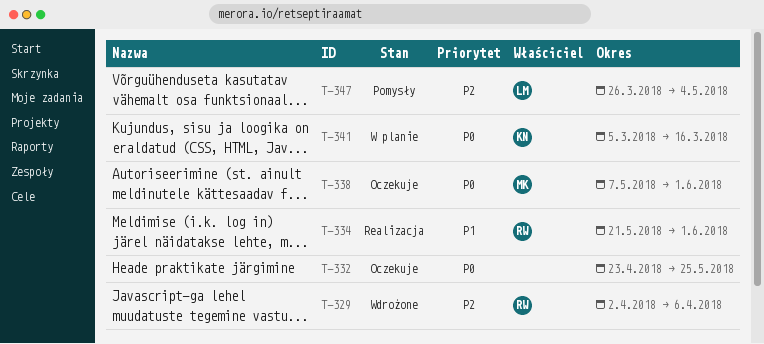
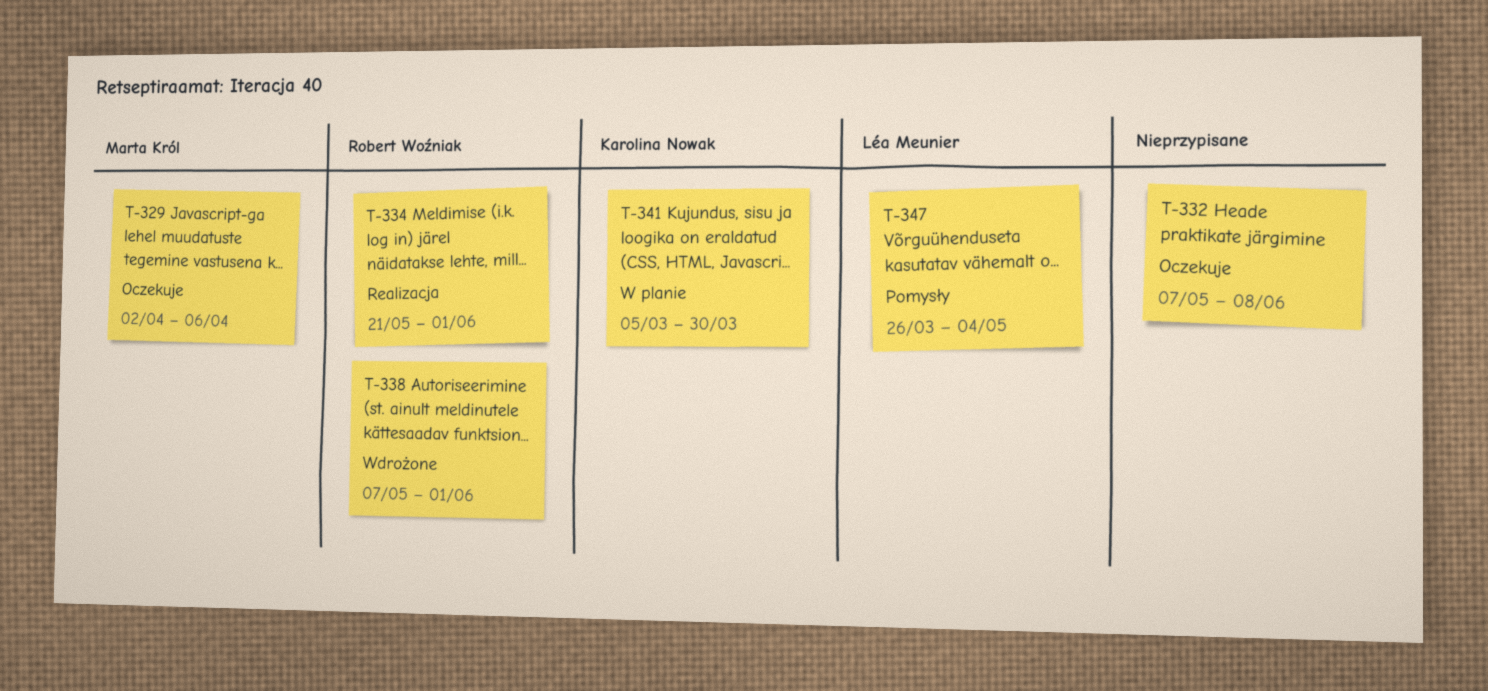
T-329, status: Wdrożone -> Oczekuje
T-329, owner: Robert Woźniak -> Marta Król
T-332, start: Apr 23 -> May 7
T-332, due: May 25 -> Jun 8
T-338, status: Oczekuje -> Wdrożone
T-338, owner: Marta Król -> Robert Woźniak
T-341, due: Mar 16 -> Mar 30

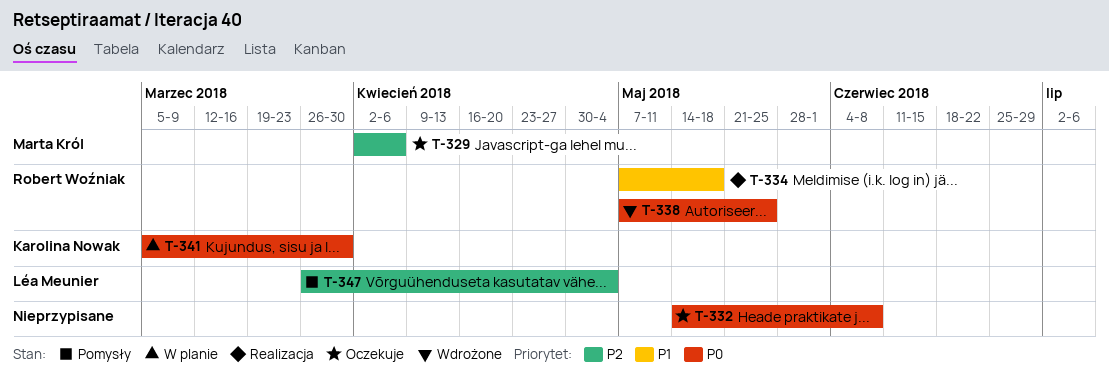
T-332, start: May 7 -> May 14
T-334, start: May 21 -> May 7
T-334, due: Jun 1 -> May 18
T-338, due: Jun 1 -> May 25

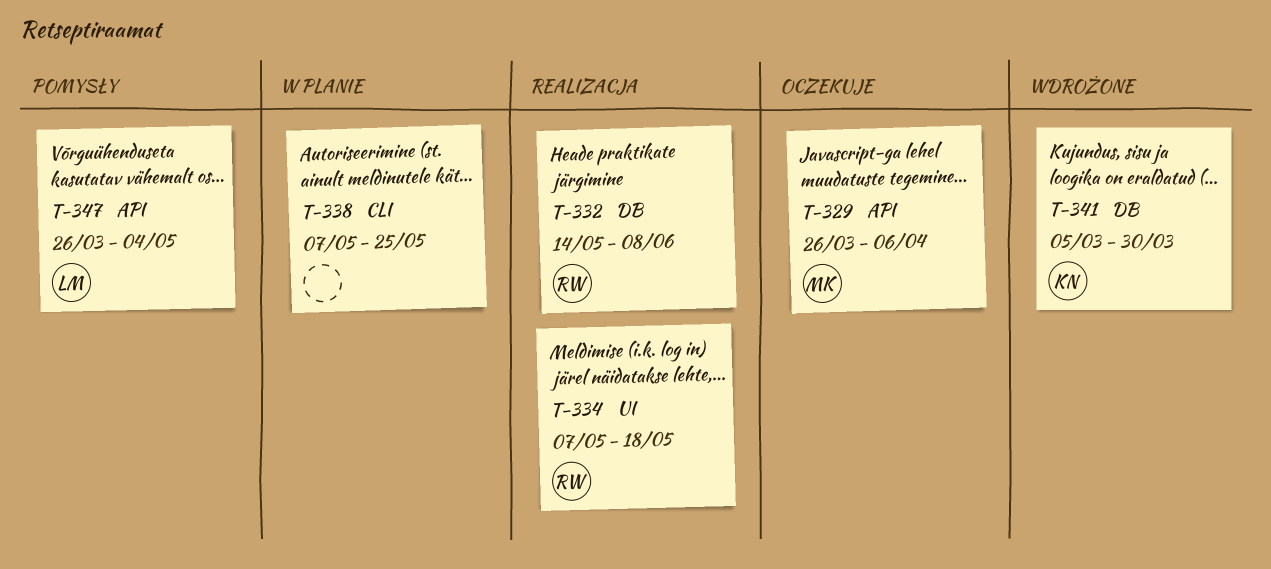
T-329, start: Apr 2 -> Mar 26
T-332, status: Oczekuje -> Realizacja
T-332, owner: none -> Robert Woźniak
T-338, status: Wdrożone -> W planie
T-338, owner: Robert Woźniak -> none
T-341, status: W planie -> Wdrożone

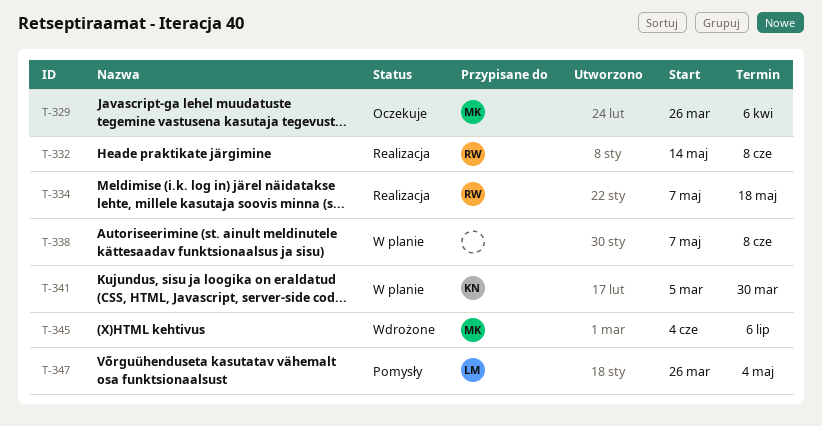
T-338, due: May 25 -> Jun 8
T-341, status: Wdrożone -> W planie
T-345: none -> present

